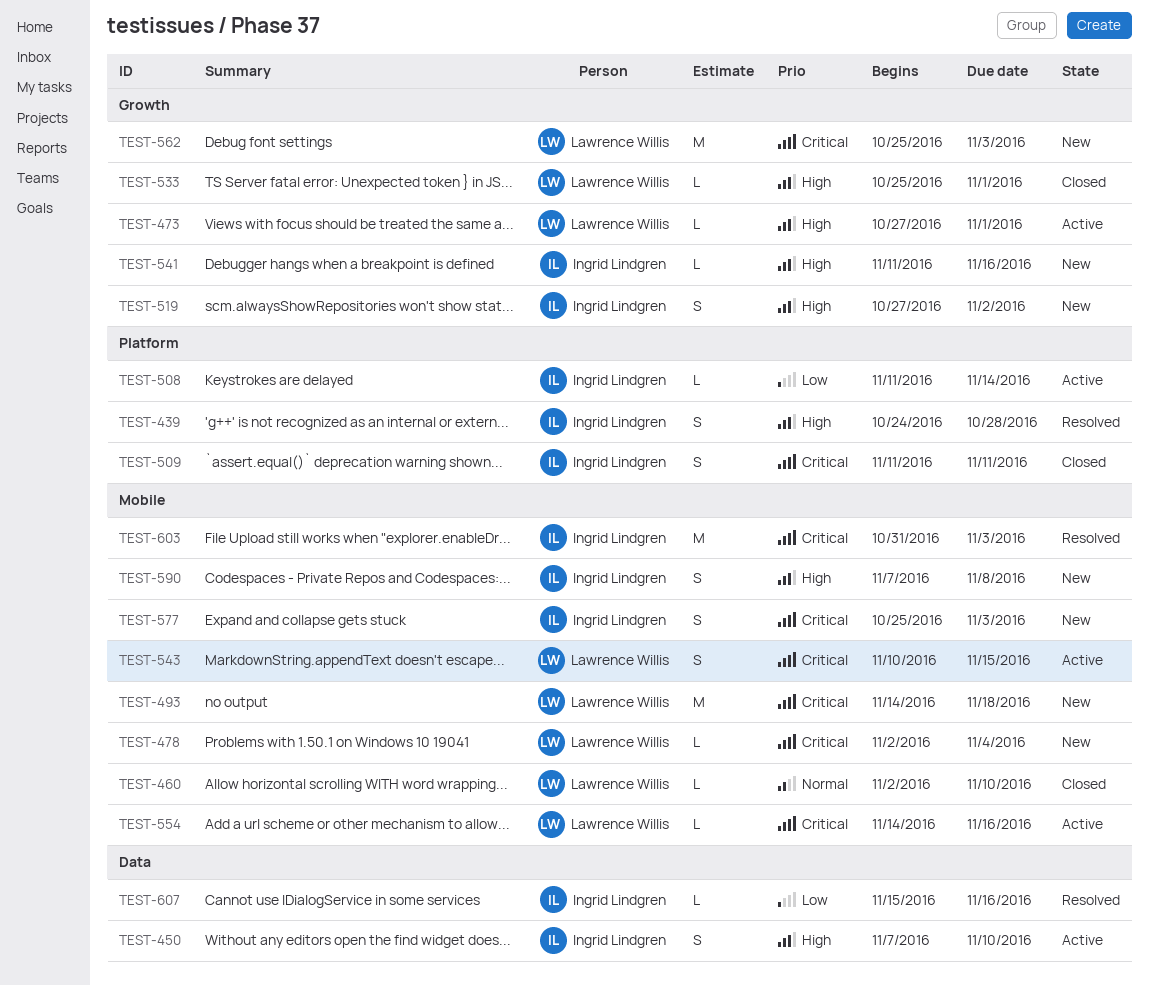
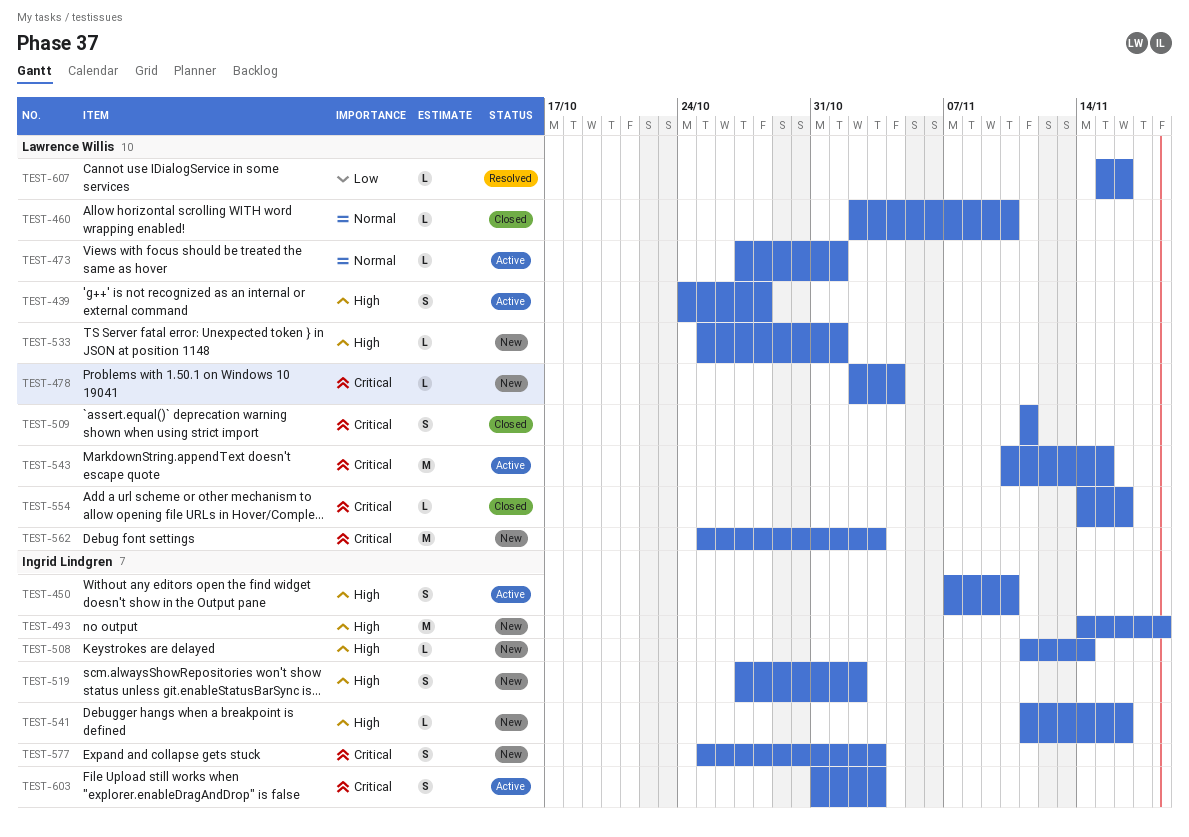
TEST-439, status: Resolved -> Active
TEST-439, owner: Ingrid Lindgren -> Lawrence Willis
TEST-473, priority: High -> Normal
TEST-493, owner: Lawrence Willis -> Ingrid Lindgren
TEST-493, priority: Critical -> High
TEST-508, status: Active -> New
TEST-508, priority: Low -> High
TEST-509, owner: Ingrid Lindgren -> Lawrence Willis
TEST-533, status: Closed -> New
TEST-543, estimate: S -> M
TEST-554, status: Active -> Closed
TEST-590: present -> none
TEST-603, status: Resolved -> Active
TEST-603, estimate: M -> S
TEST-607, owner: Ingrid Lindgren -> Lawrence Willis

